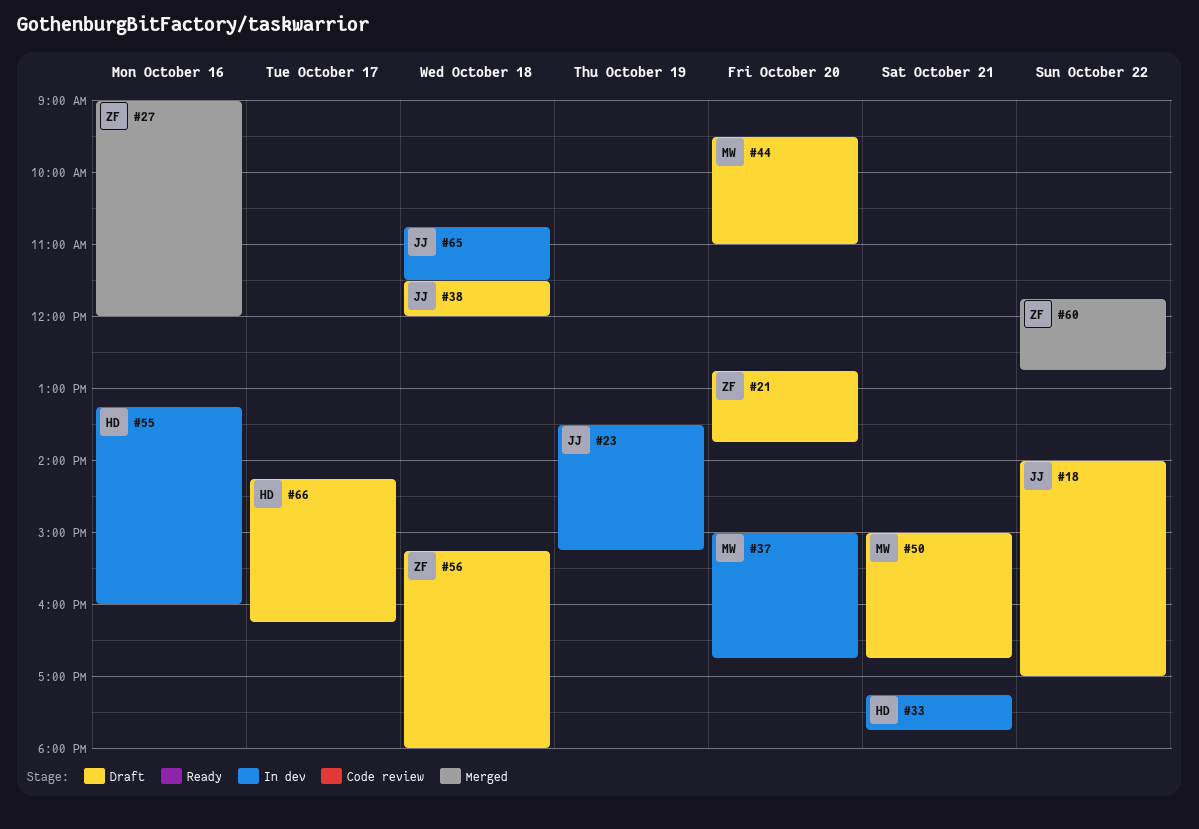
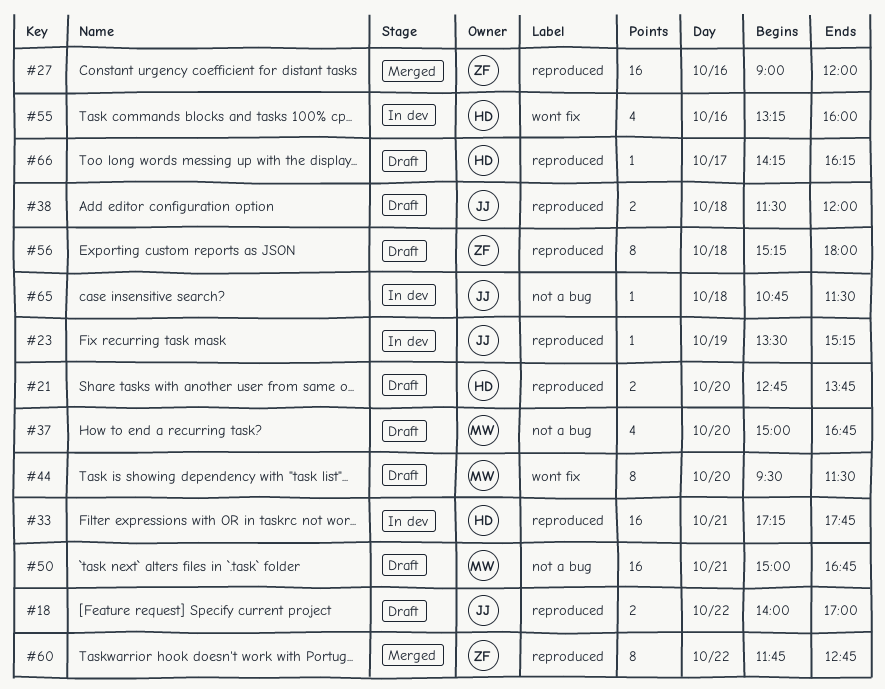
#21, owner: ZF -> HD
#37, status: In dev -> Draft
#44, ends: 11:00 -> 11:30

